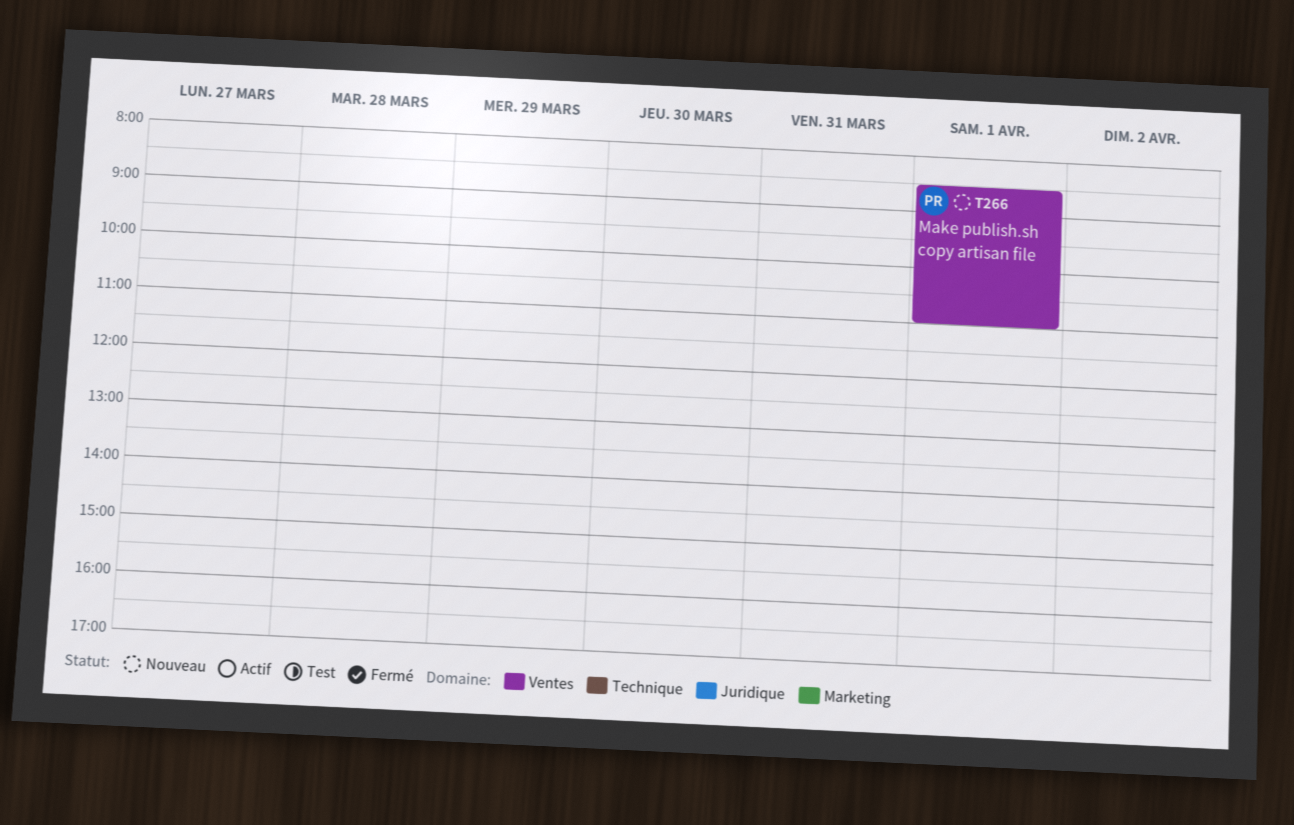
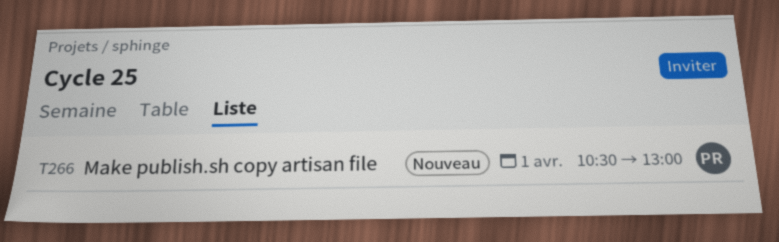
T266, begins: 08:30 -> 10:30
T266, ends: 11:00 -> 13:00

